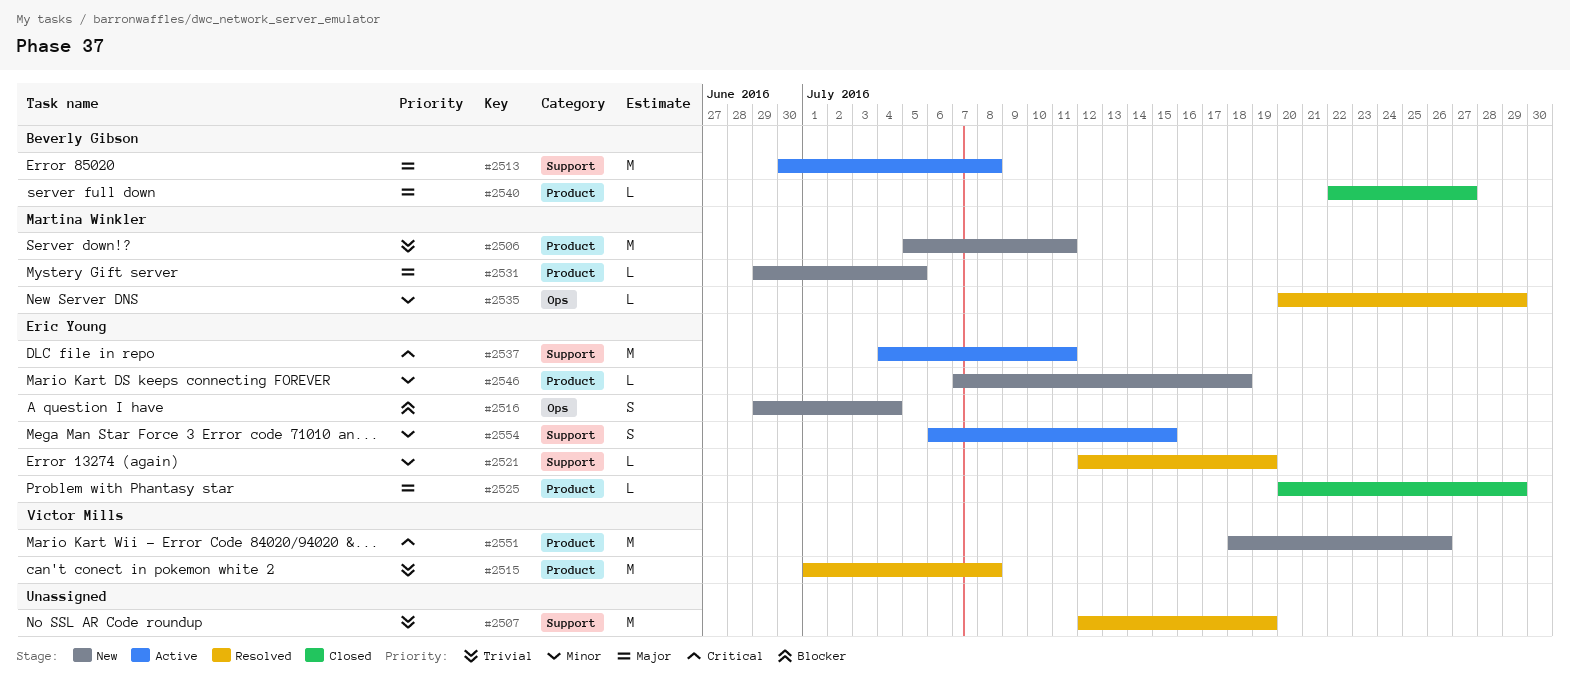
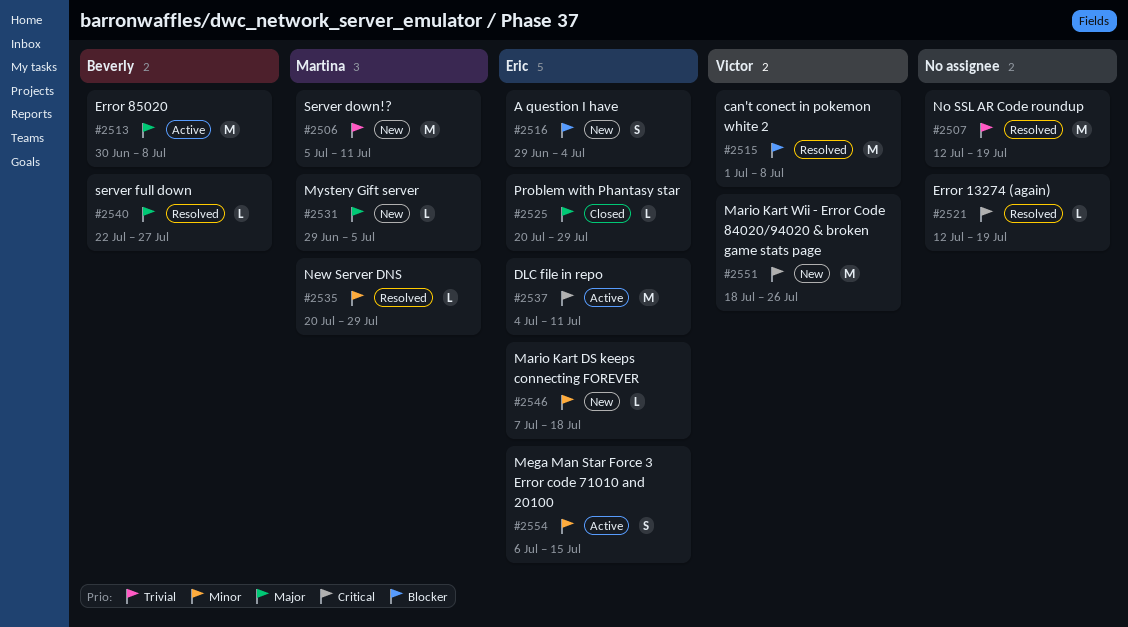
#2515, priority: Trivial -> Blocker
#2521, owner: Eric Young -> none
#2521, priority: Minor -> Critical
#2540, status: Closed -> Resolved

